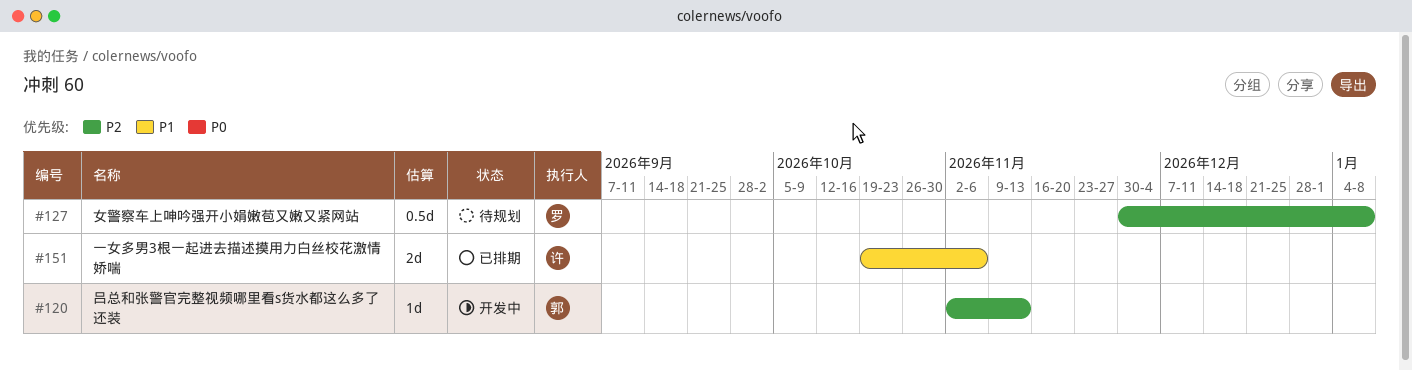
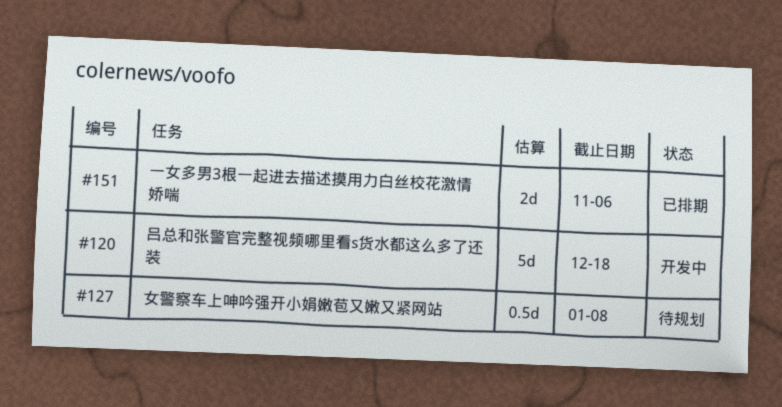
#120, estimate: 1d -> 5d
#120, due: Nov 13 -> Dec 18

